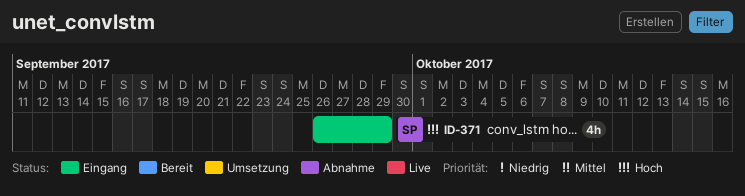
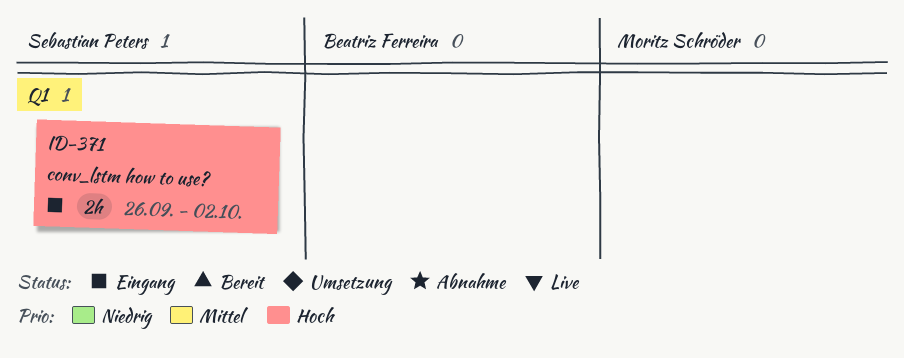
ID-371, estimate: 4h -> 2h
ID-371, due: Sep 29 -> Oct 2

